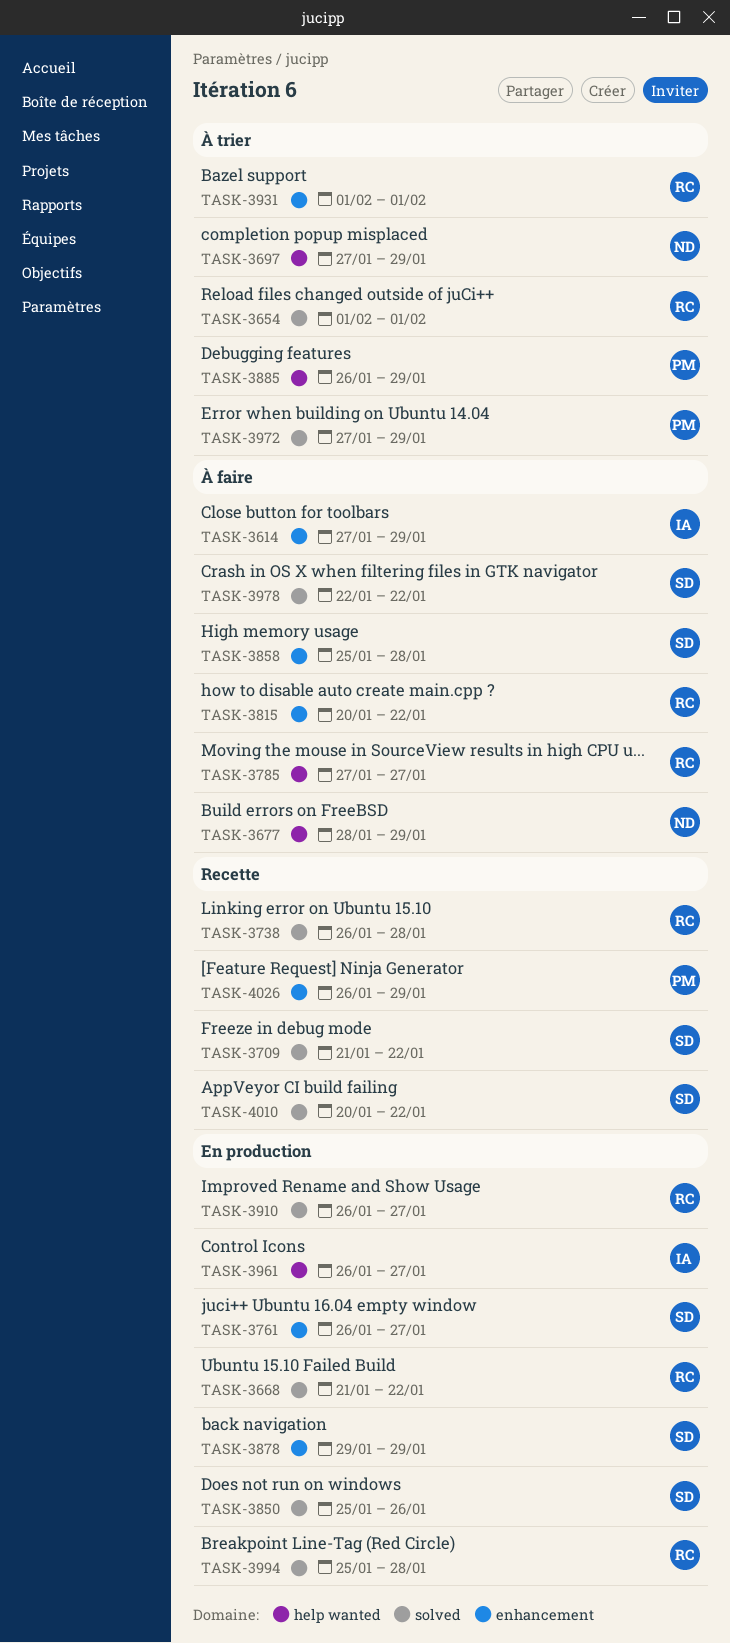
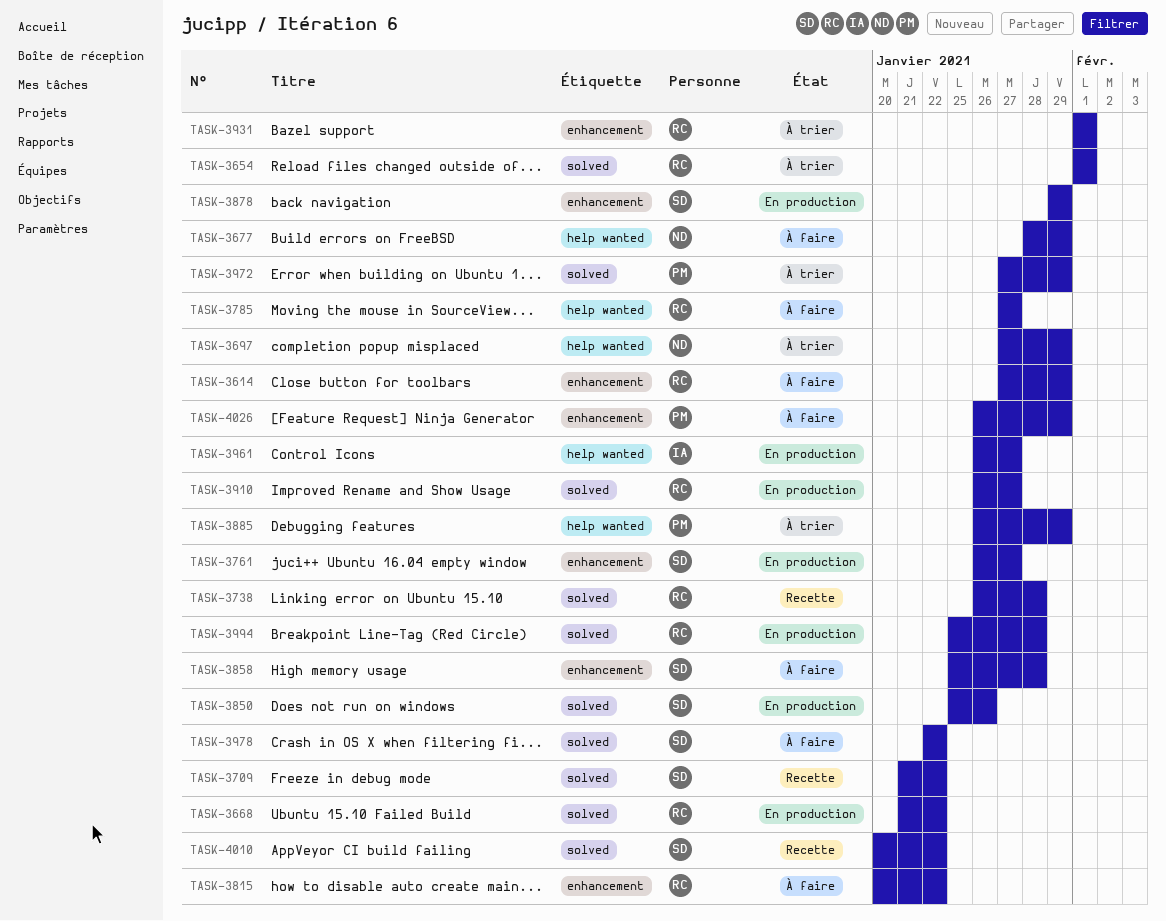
TASK-3614, owner: IA -> RC
TASK-4026, status: Recette -> À faire

